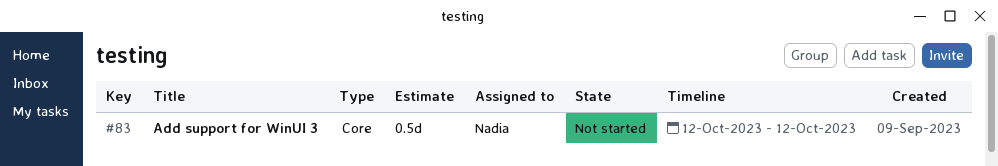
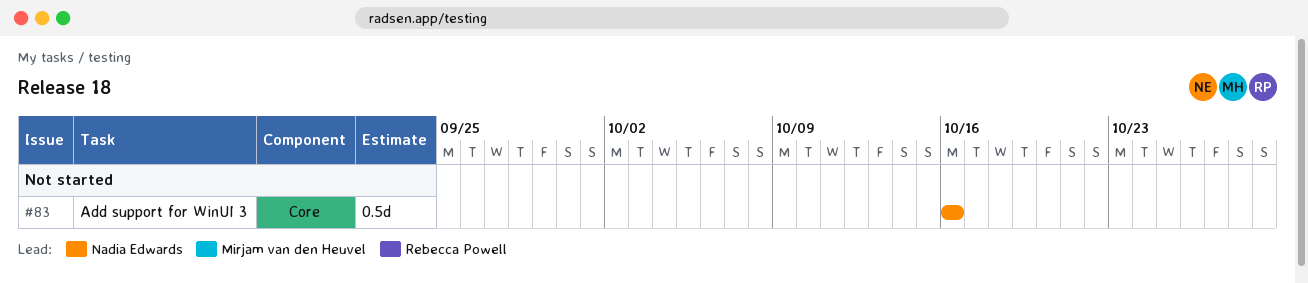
#83, start: Oct 12 -> Oct 16
#83, due: Oct 12 -> Oct 16

